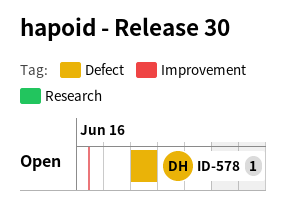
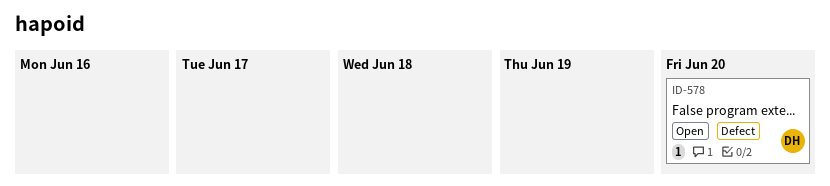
ID-578, due: Jun 18 -> Jun 20

